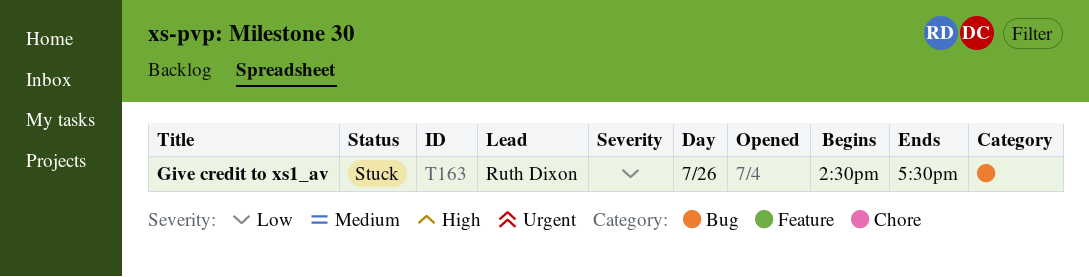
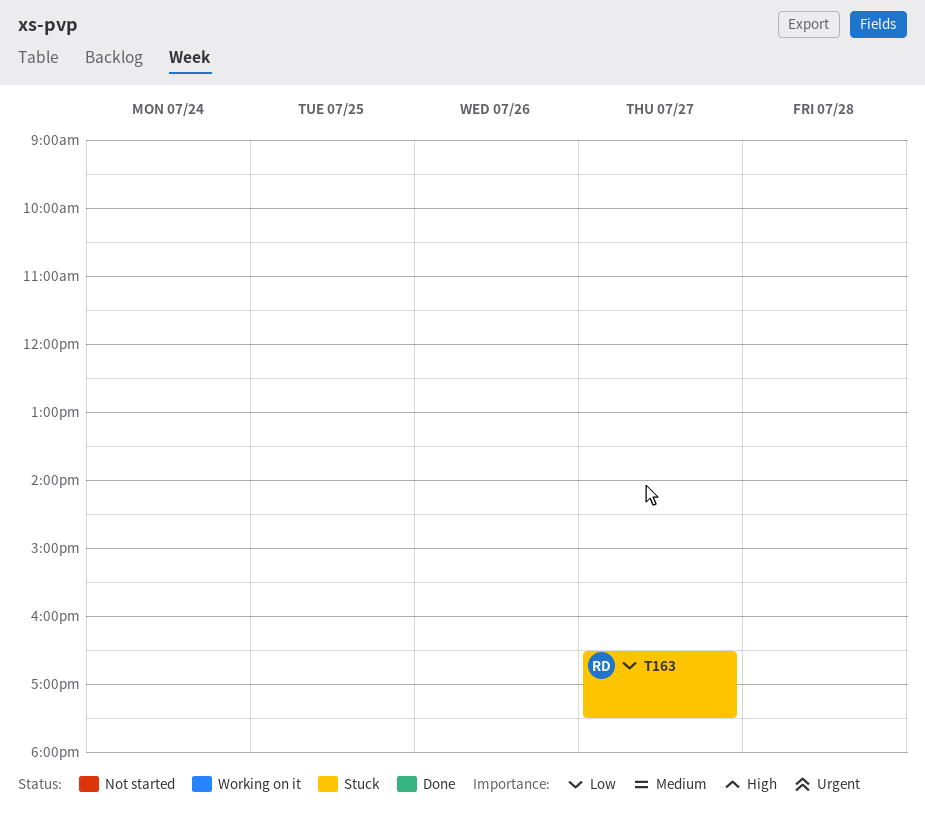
T163, day: Jul 26 -> Jul 27
T163, begins: 14:30 -> 16:30

